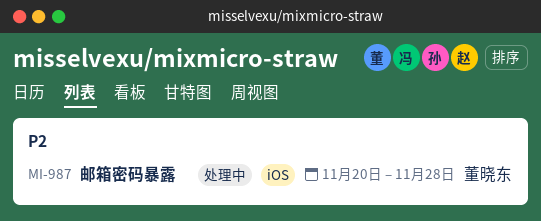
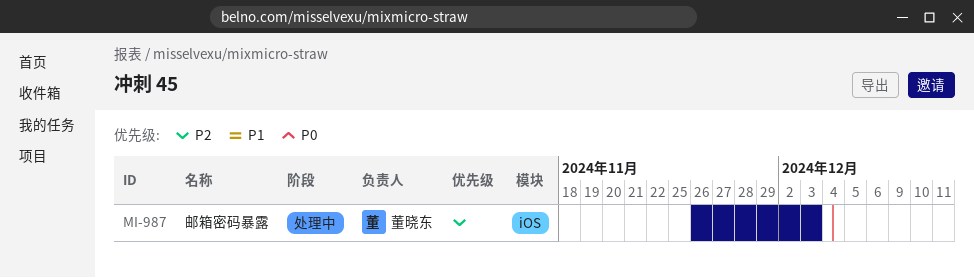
MI-987, start: Nov 20 -> Nov 26
MI-987, due: Nov 28 -> Dec 3

